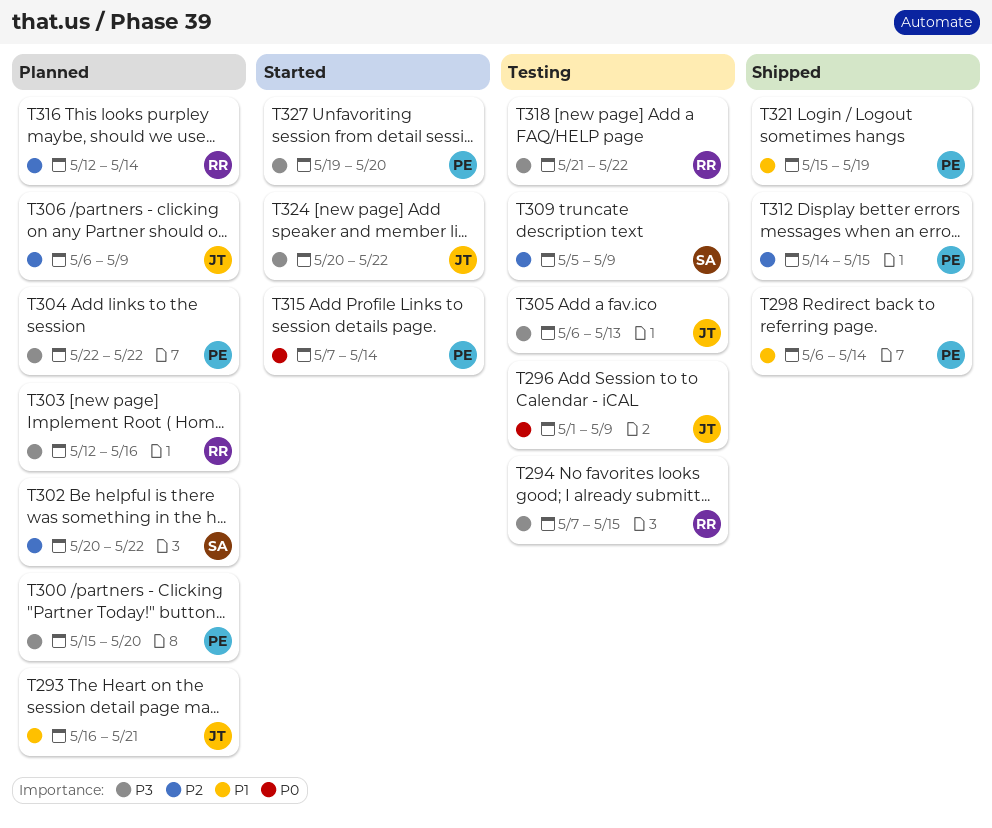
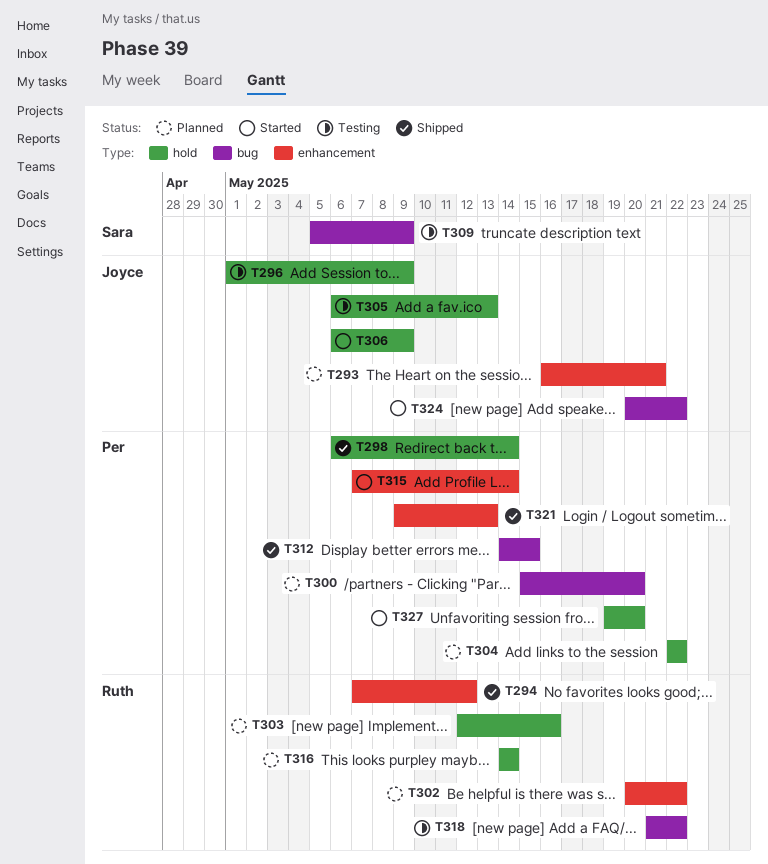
T294, status: Testing -> Shipped
T294, due: May 15 -> May 12
T302, owner: Sara -> Ruth
T306, status: Planned -> Started
T316, start: May 12 -> May 14
T321, start: May 15 -> May 9
T321, due: May 19 -> May 13

